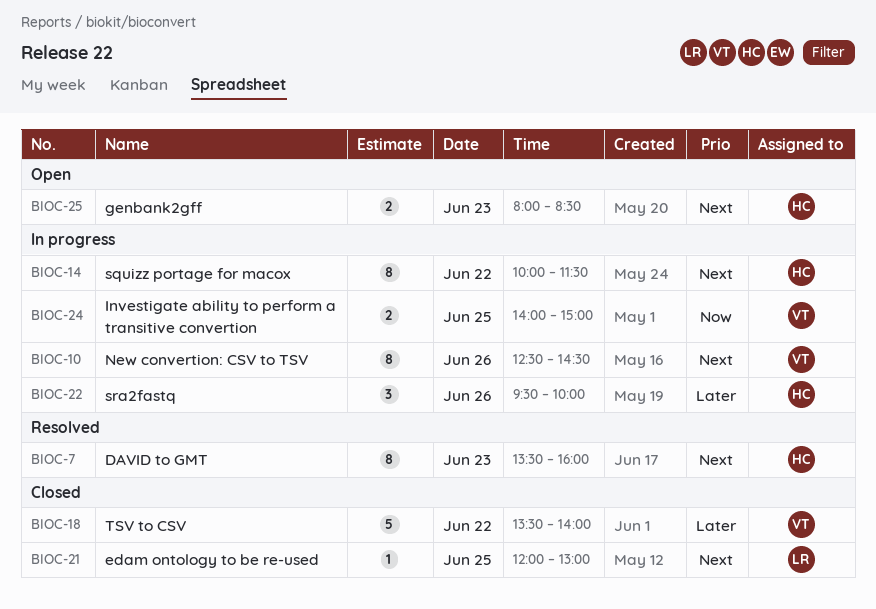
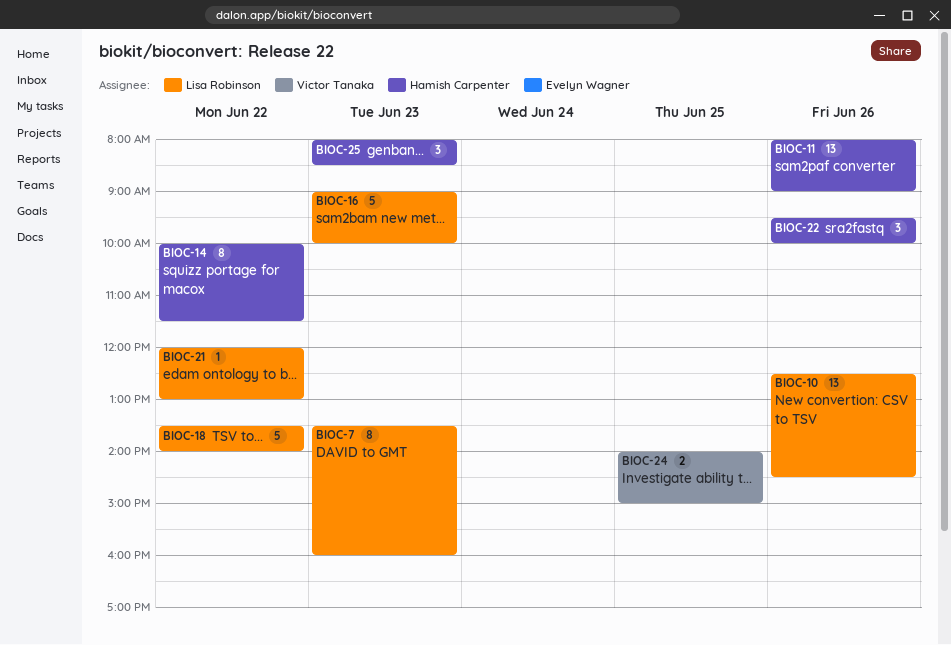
BIOC-7, owner: Hamish Carpenter -> Lisa Robinson
BIOC-10, owner: Victor Tanaka -> Lisa Robinson
BIOC-10, estimate: 8 -> 13
BIOC-11: none -> present
BIOC-16: none -> present
BIOC-18, owner: Victor Tanaka -> Lisa Robinson
BIOC-21, day: Jun 25 -> Jun 22
BIOC-25, estimate: 2 -> 3

